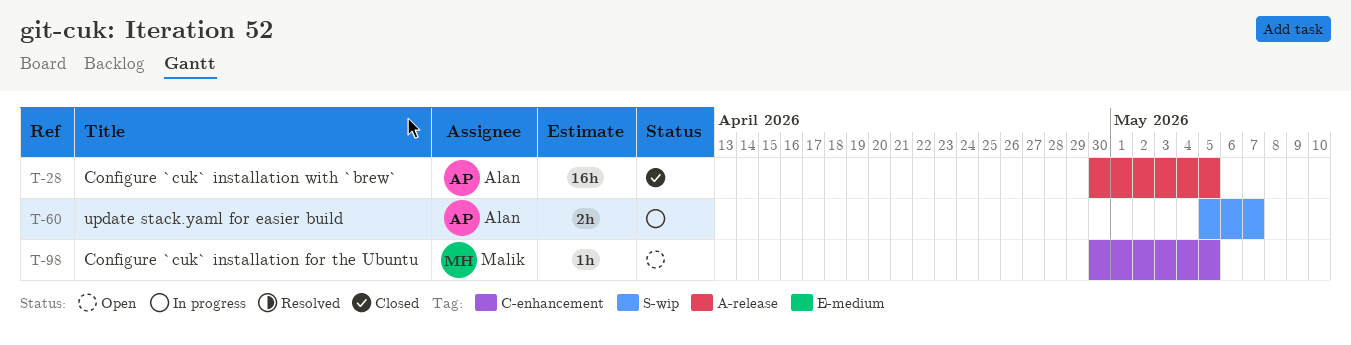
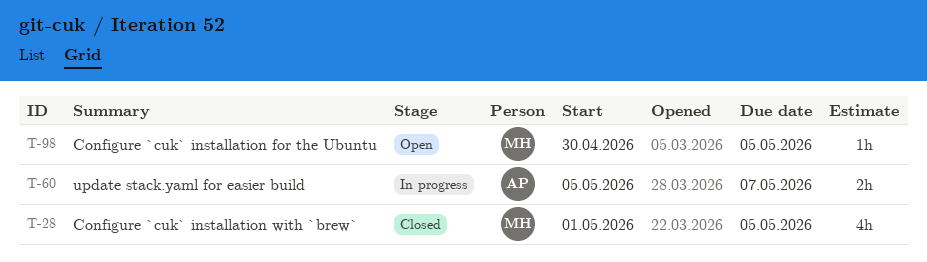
T-28, owner: Alan -> Malik
T-28, estimate: 16h -> 4h
T-28, start: Apr 30 -> May 1

